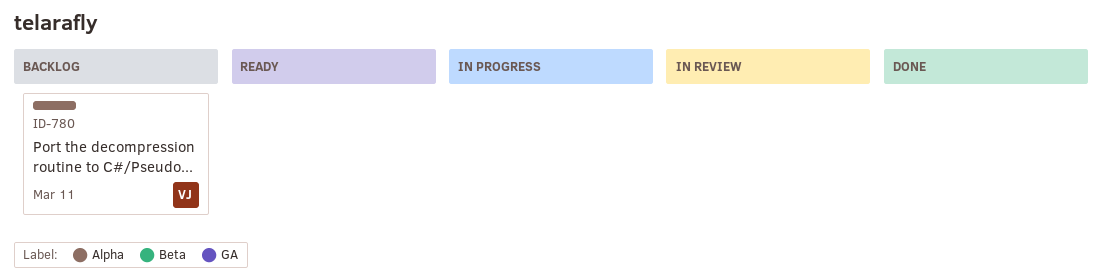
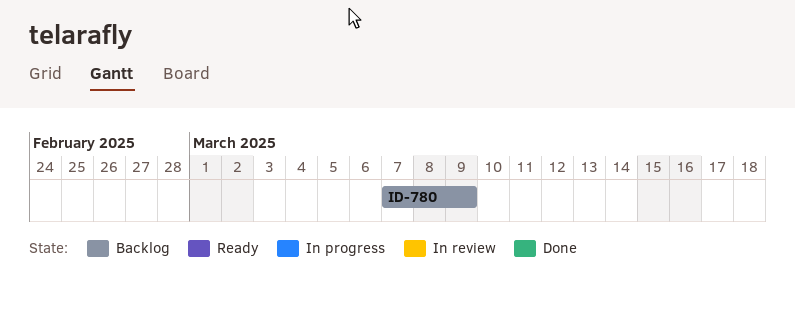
ID-780, due: Mar 11 -> Mar 9

